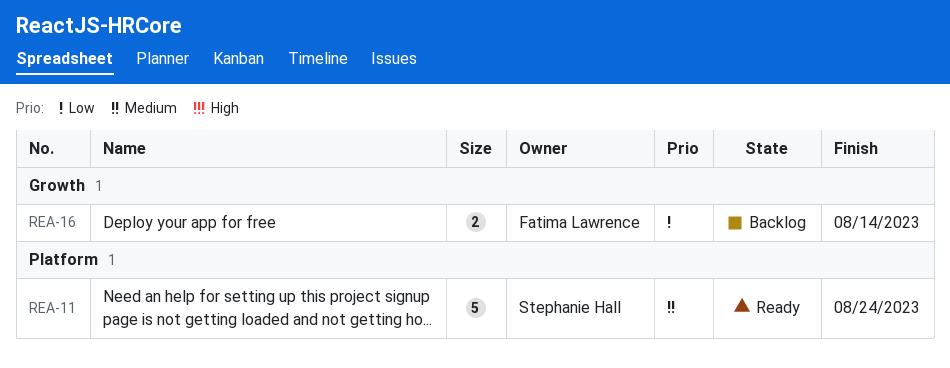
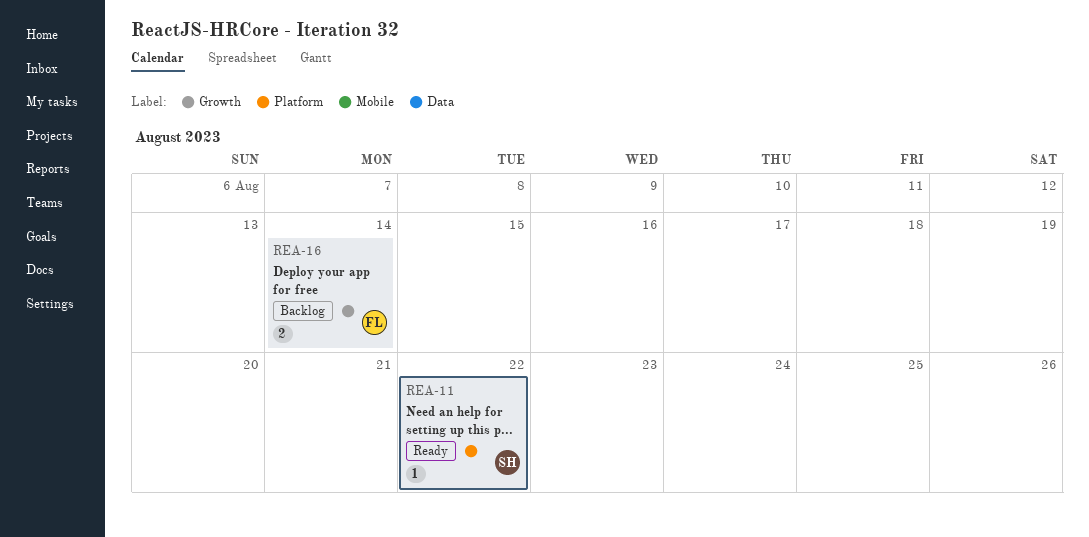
REA-11, estimate: 5 -> 1
REA-11, due: Aug 24 -> Aug 22

